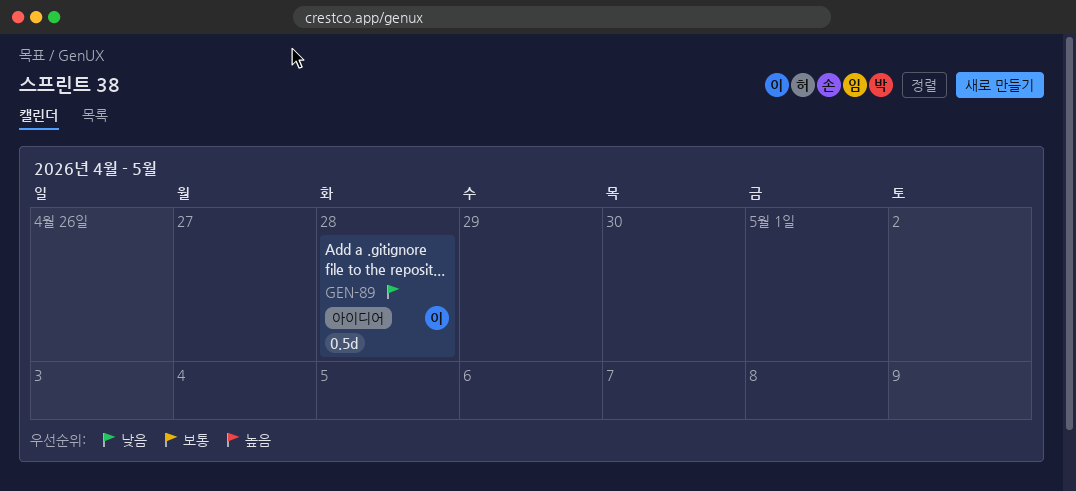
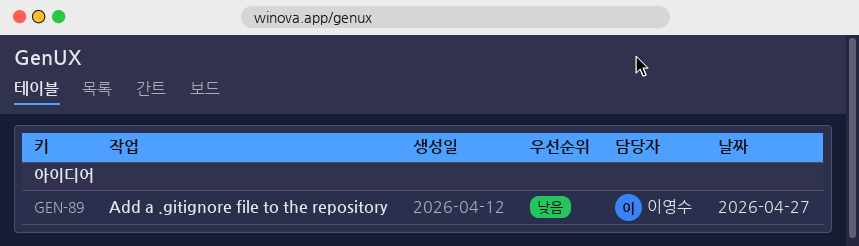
GEN-89, day: Apr 28 -> Apr 27

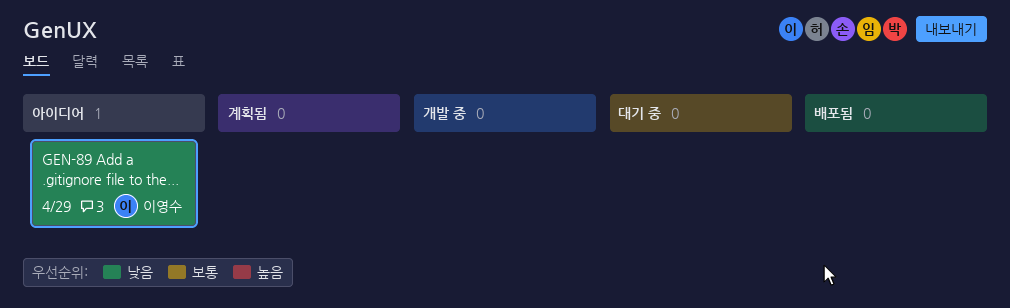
GEN-89, day: Apr 27 -> Apr 29

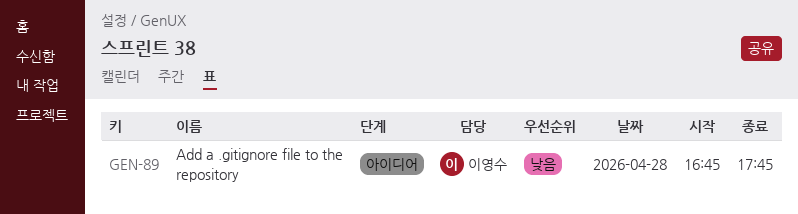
GEN-89, day: Apr 29 -> Apr 28

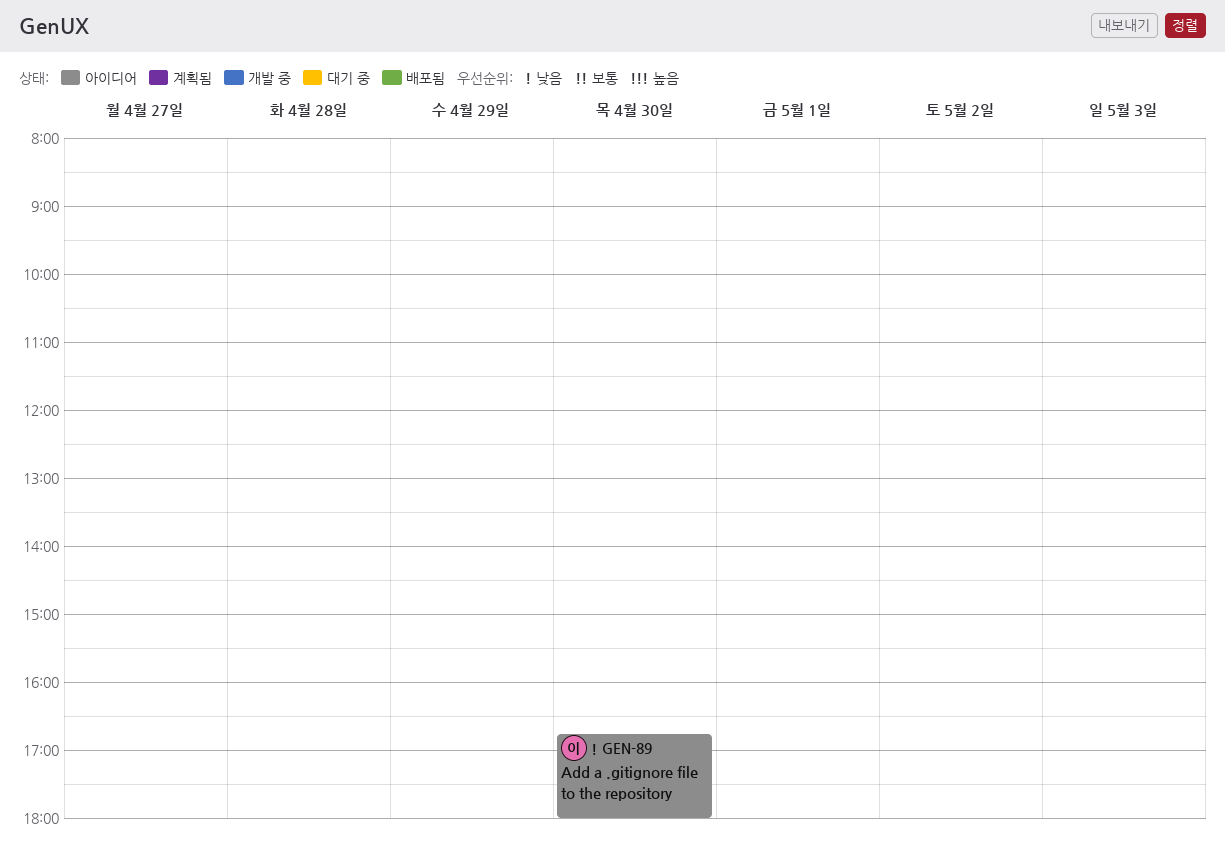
GEN-89, day: Apr 28 -> Apr 30
GEN-89, ends: 17:45 -> 18:00

